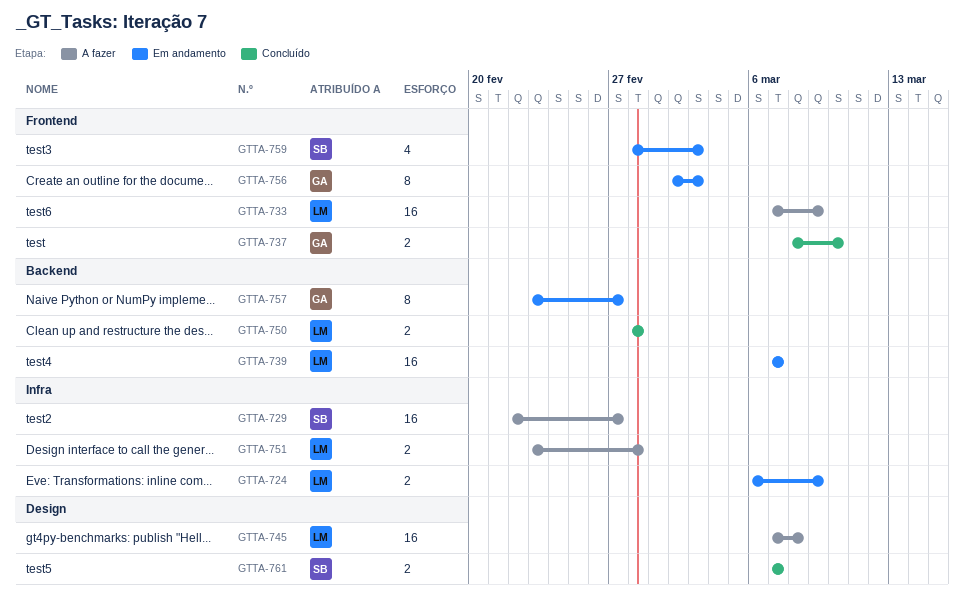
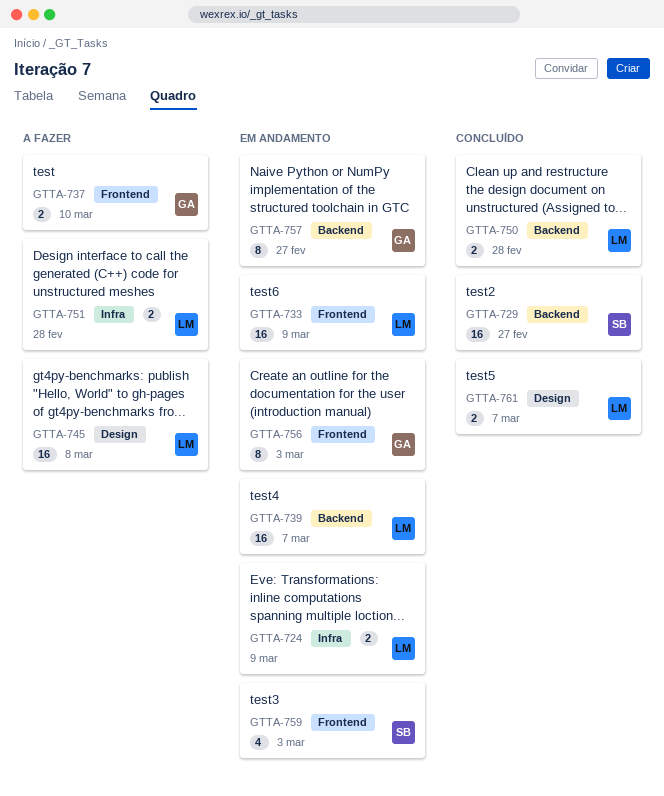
GTTA-729, status: A fazer -> Concluído
GTTA-729, label: Infra -> Backend
GTTA-733, status: A fazer -> Em andamento
GTTA-737, status: Concluído -> A fazer
GTTA-761, owner: SB -> LM

